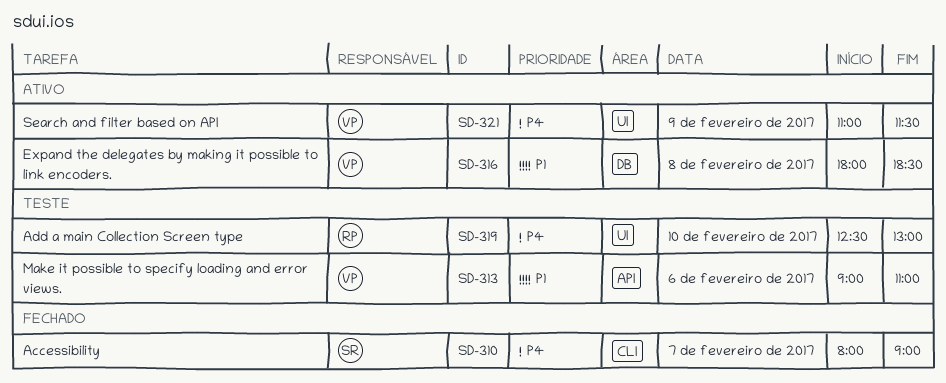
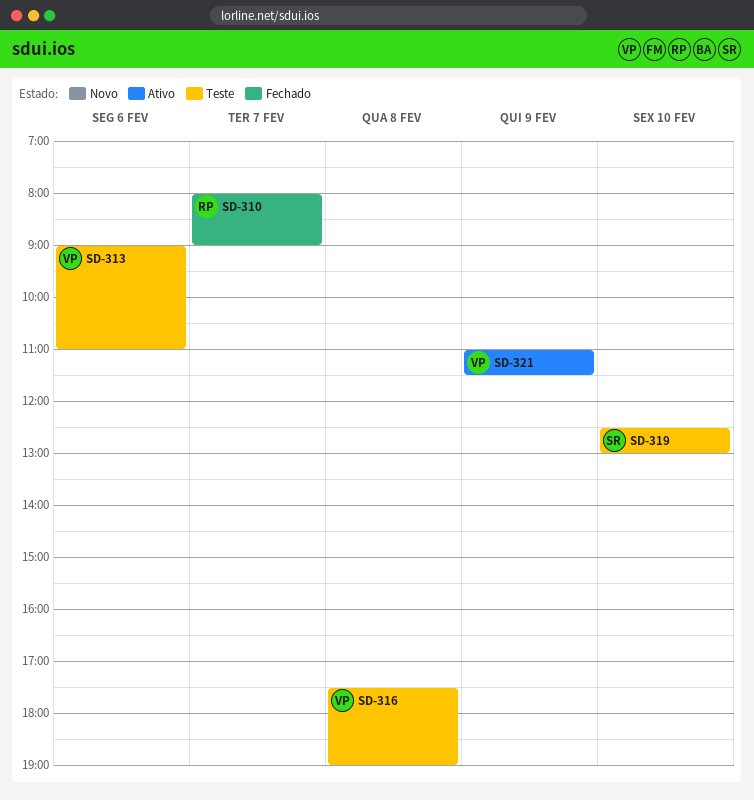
SD-310, owner: SR -> RP
SD-316, status: Ativo -> Teste
SD-316, begins: 18:00 -> 17:30
SD-316, ends: 18:30 -> 19:00
SD-319, owner: RP -> SR

